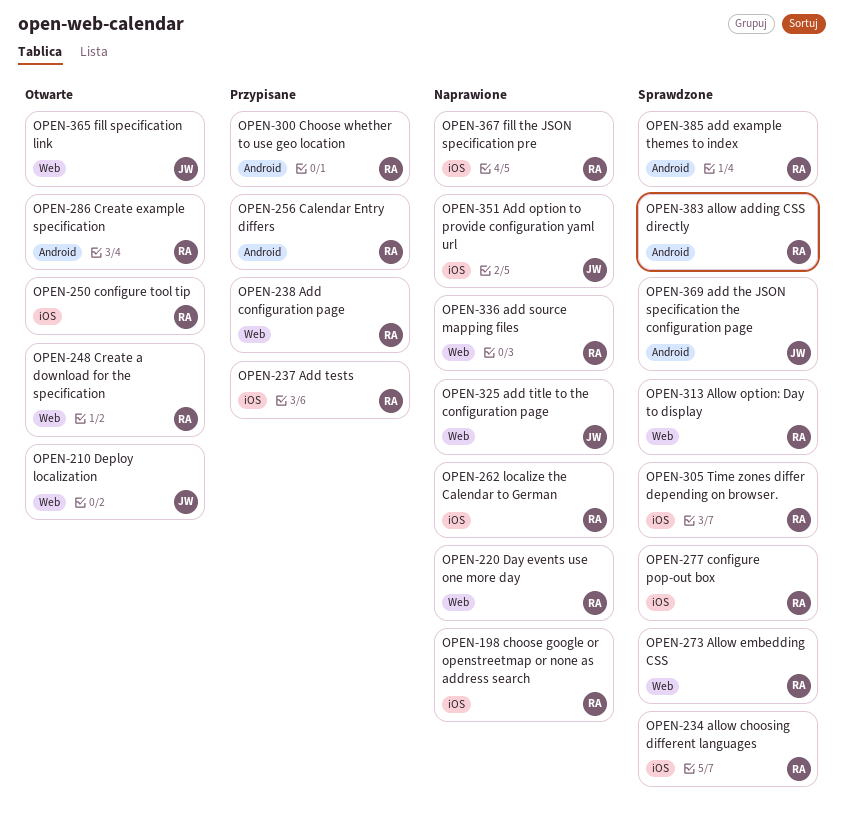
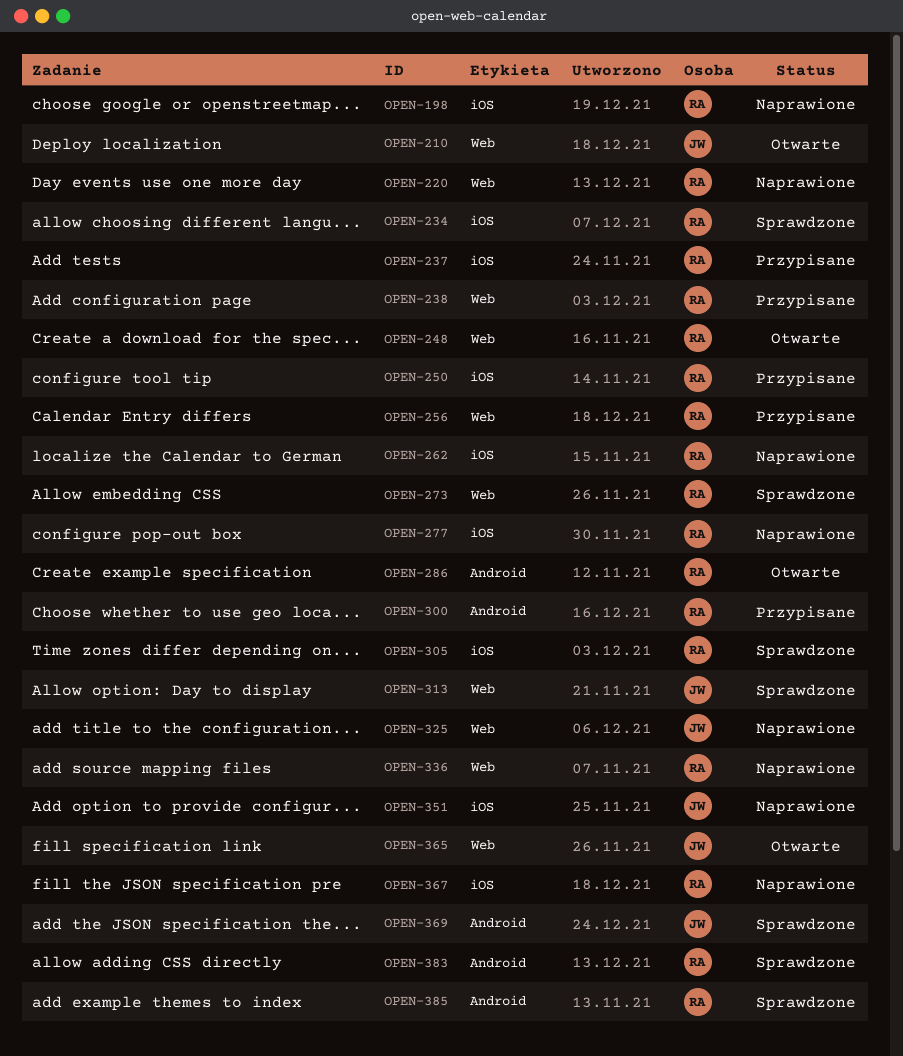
OPEN-250, status: Otwarte -> Przypisane
OPEN-256, label: Android -> Web
OPEN-277, status: Sprawdzone -> Naprawione
OPEN-313, owner: RA -> JW

